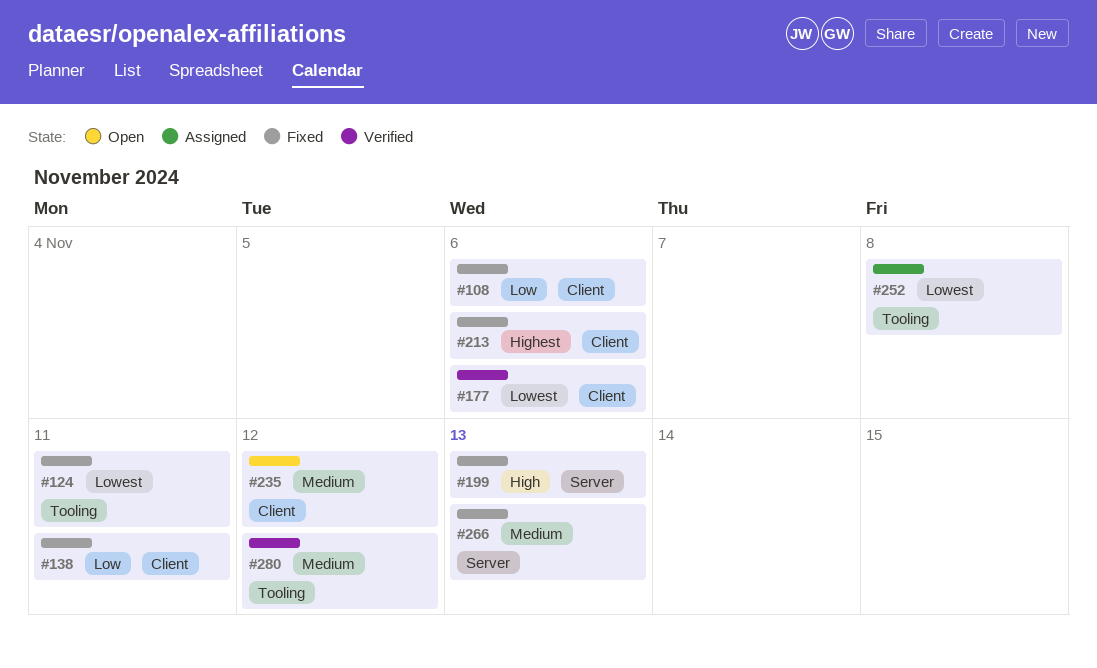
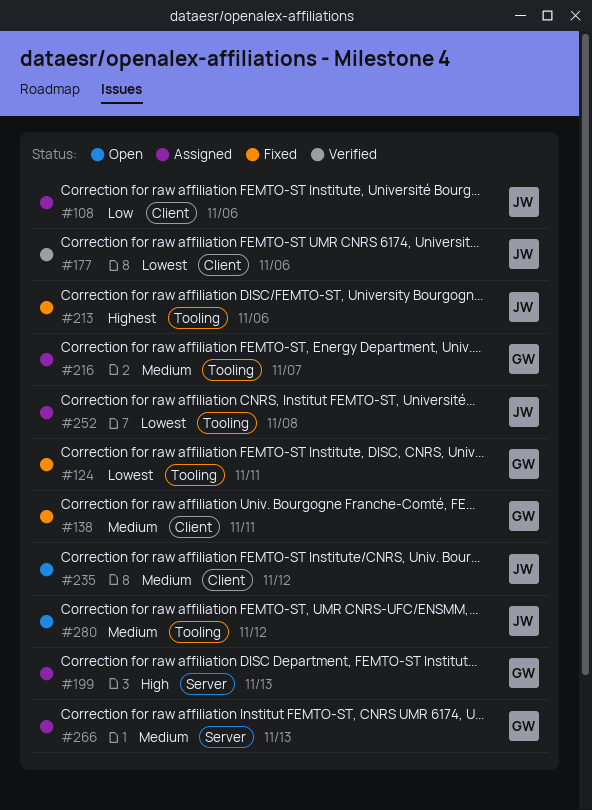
#108, status: Fixed -> Assigned
#138, priority: Low -> Medium
#199, status: Fixed -> Assigned
#213, label: Client -> Tooling
#216: none -> present
#266, status: Fixed -> Assigned
#280, status: Verified -> Open

